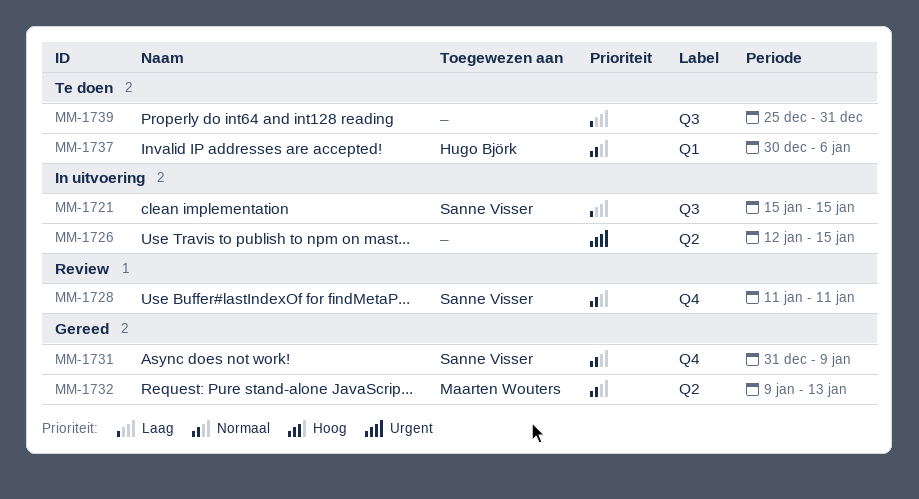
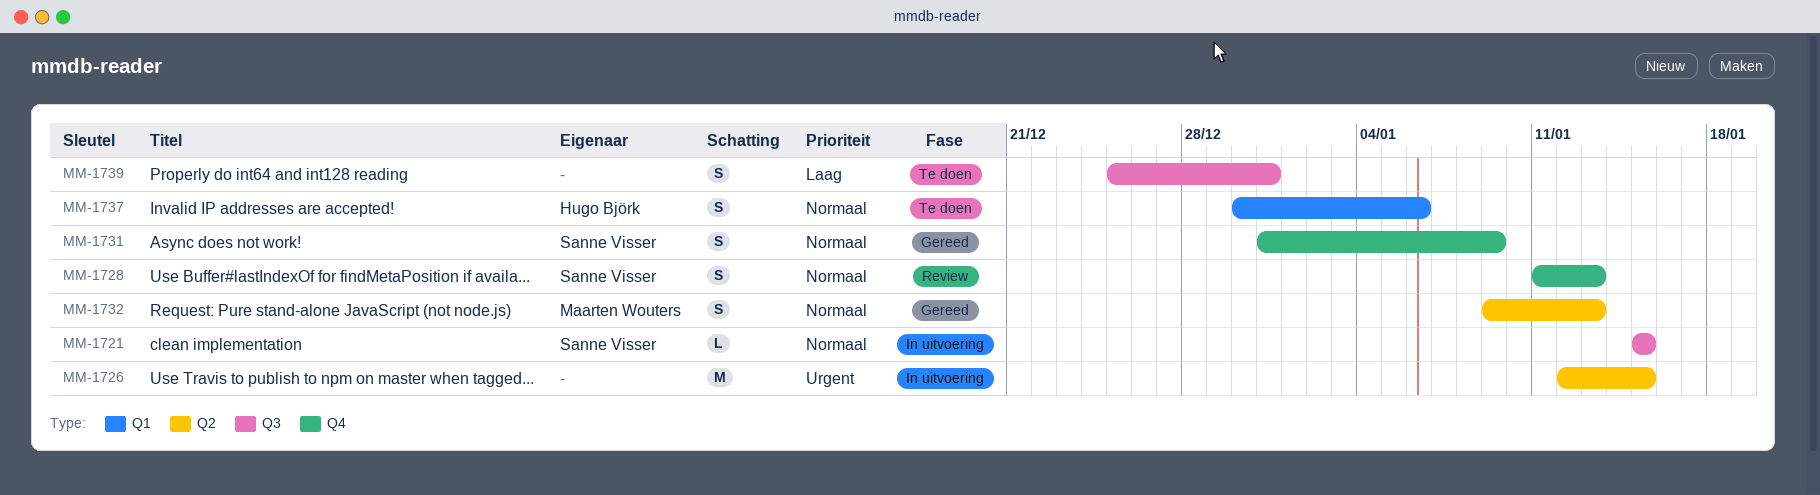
MM-1721, priority: Laag -> Normaal
MM-1728, due: Jan 11 -> Jan 13

